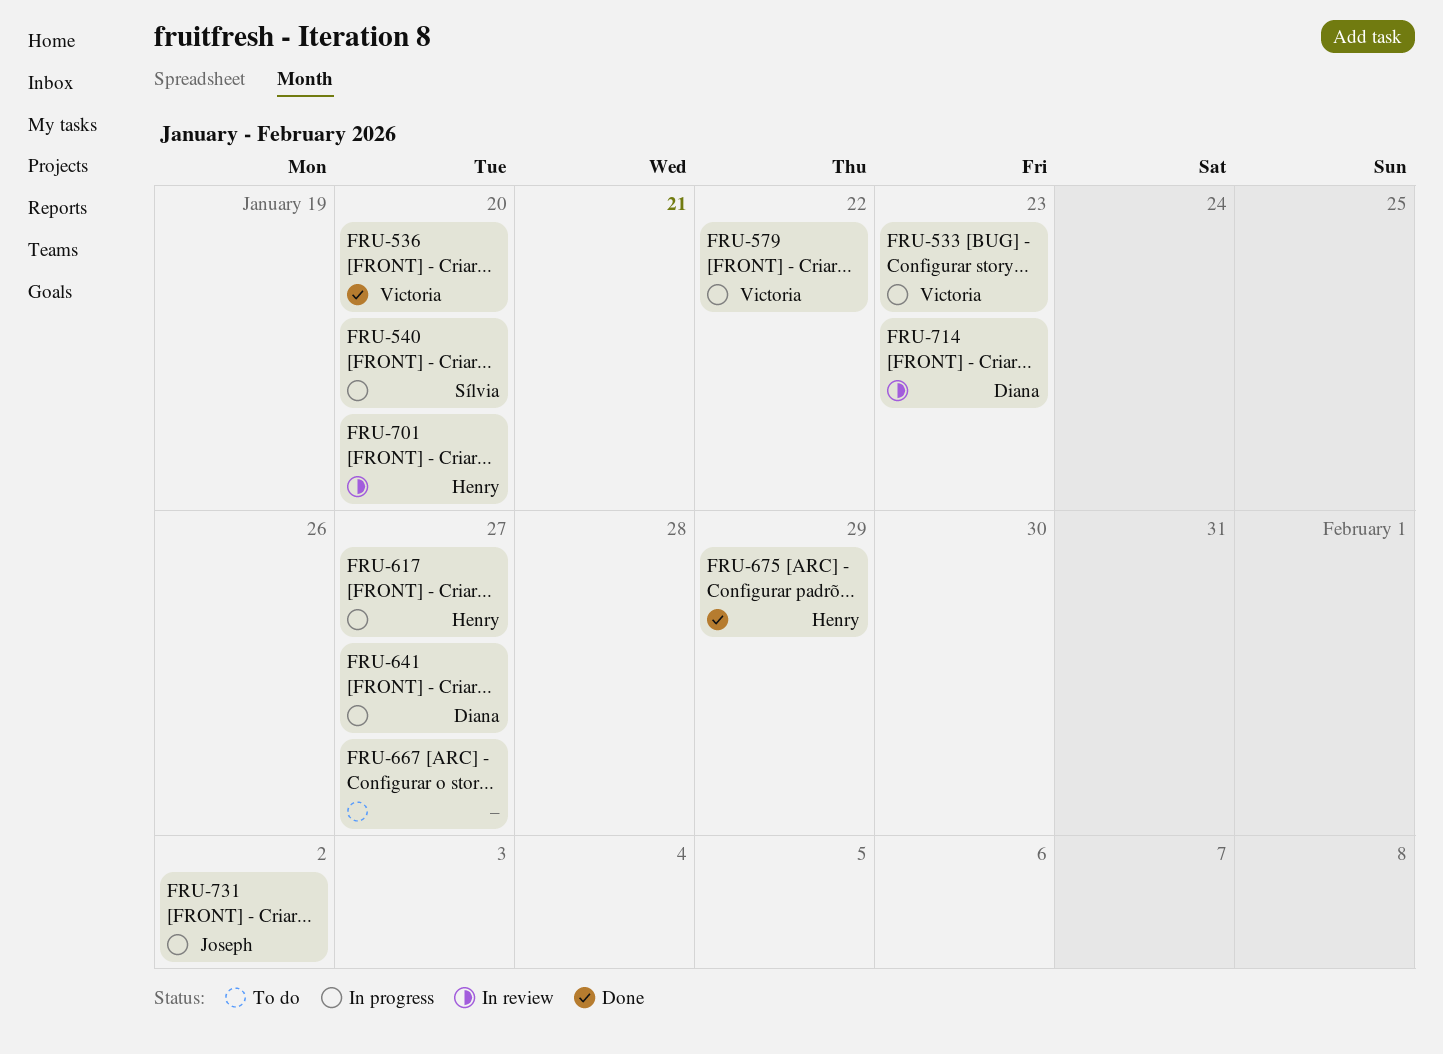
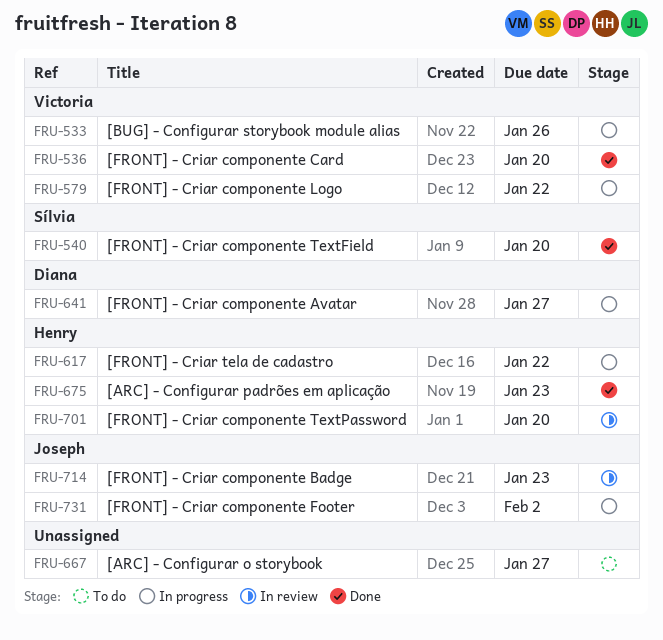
FRU-533, due: Jan 23 -> Jan 26
FRU-540, status: In progress -> Done
FRU-617, due: Jan 27 -> Jan 22
FRU-675, due: Jan 29 -> Jan 23
FRU-714, owner: Diana -> Joseph

